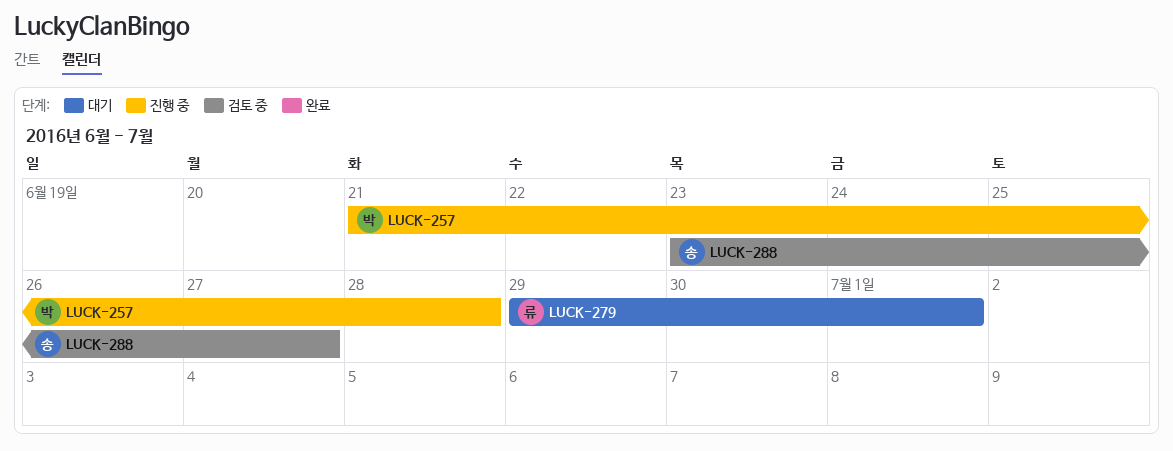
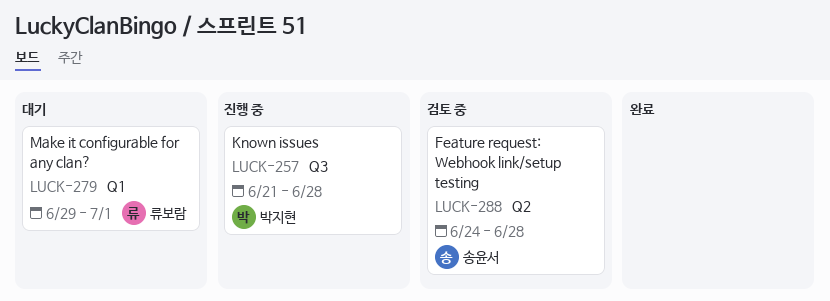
LUCK-288, start: Jun 23 -> Jun 24
LUCK-288, due: Jun 27 -> Jun 28

